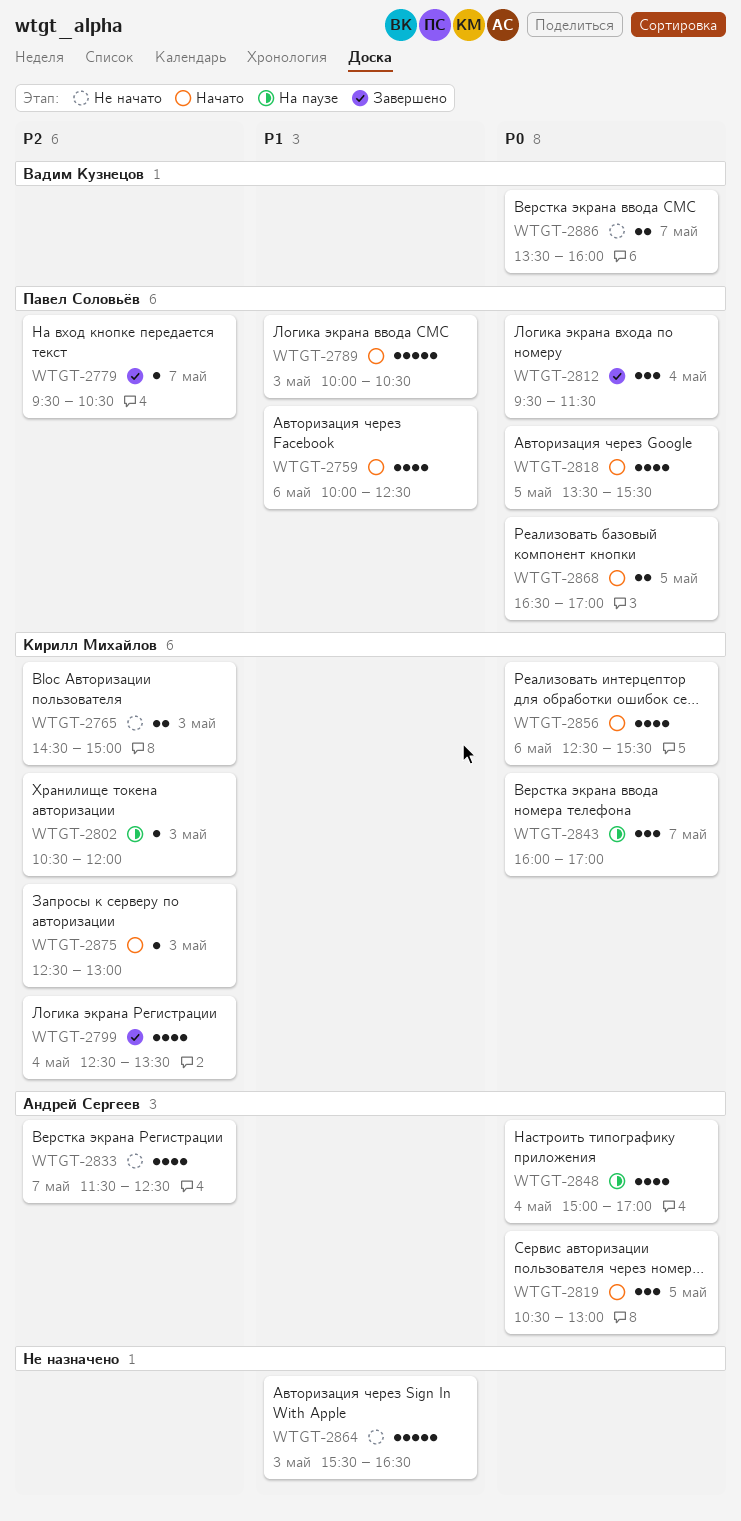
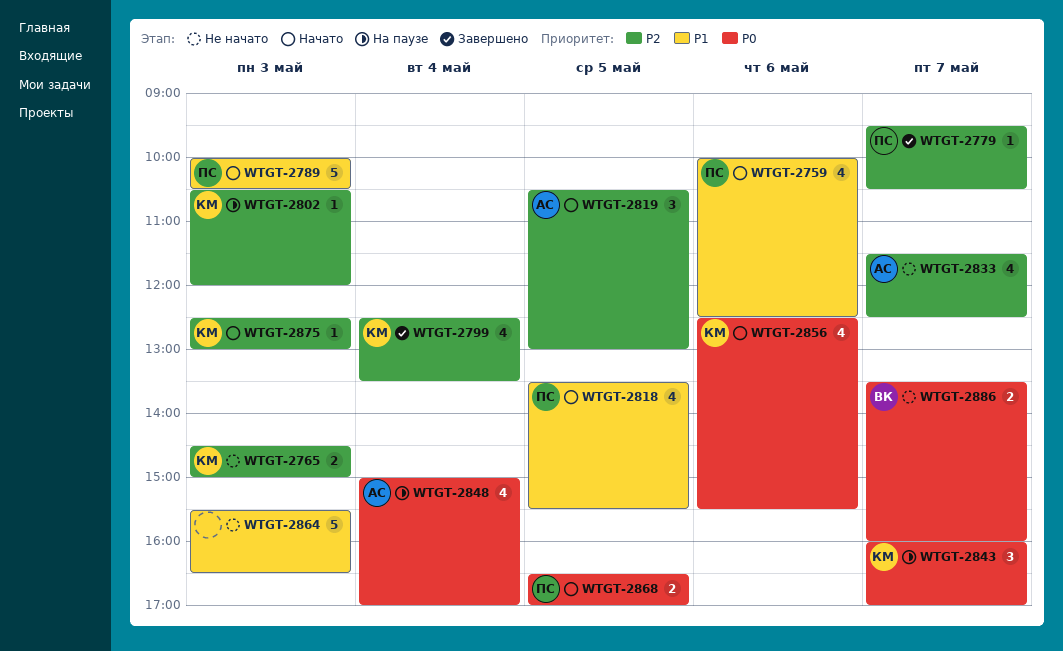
WTGT-2812: present -> none
WTGT-2818, priority: P0 -> P1
WTGT-2819, priority: P0 -> P2

